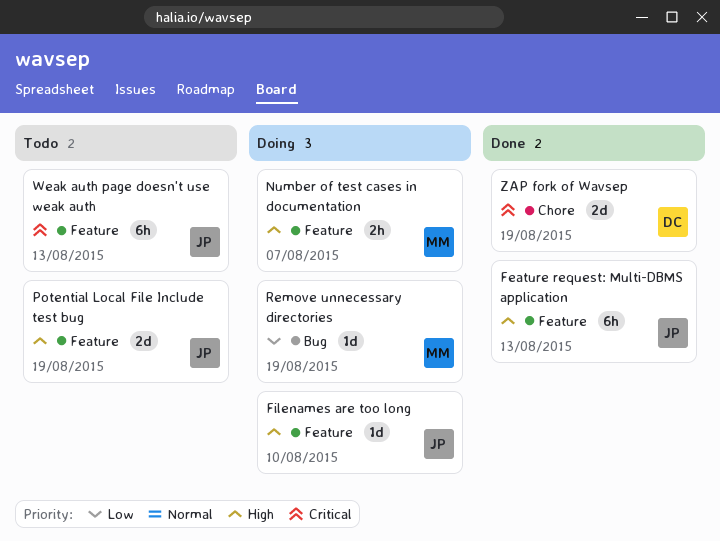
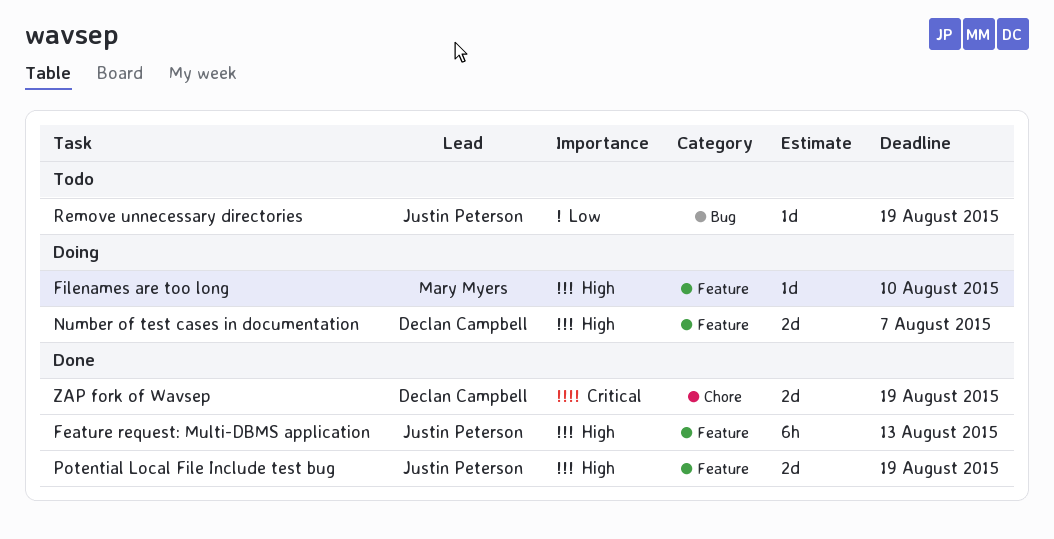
Filenames are too long, owner: Justin Peterson -> Mary Myers
Number of test cases in documentation, owner: Mary Myers -> Declan Campbell
Number of test cases in documentation, estimate: 2h -> 2d
Potential Local File Include test bug, status: Todo -> Done
Remove unnecessary directories, status: Doing -> Todo
Remove unnecessary directories, owner: Mary Myers -> Justin Peterson
Weak auth page doesn't use weak auth: present -> none

